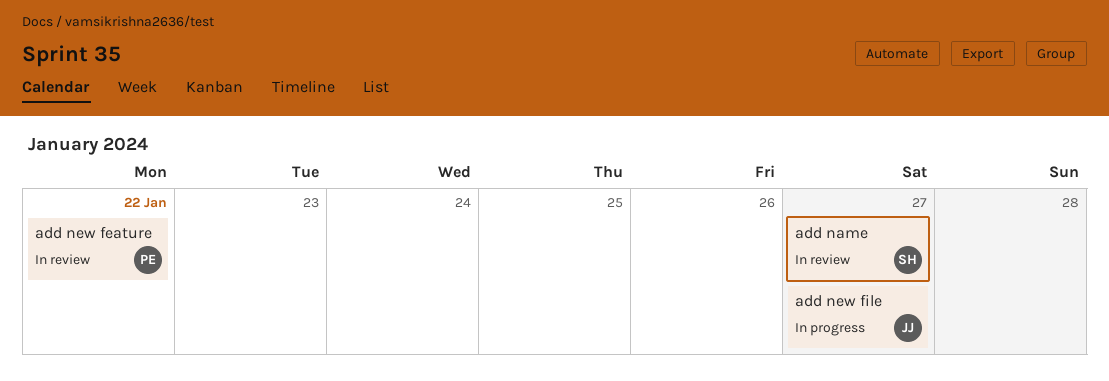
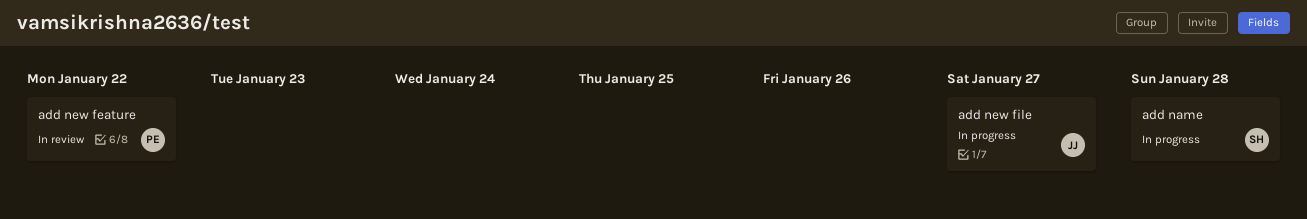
add name, status: In review -> In progress
add name, due: Jan 27 -> Jan 28

